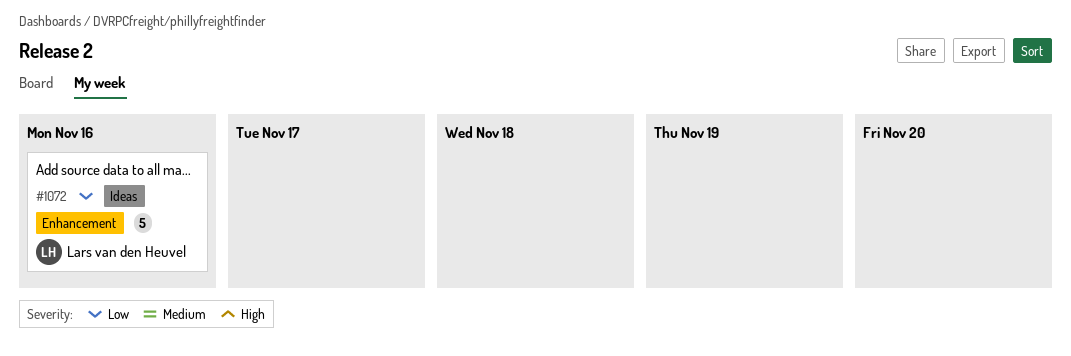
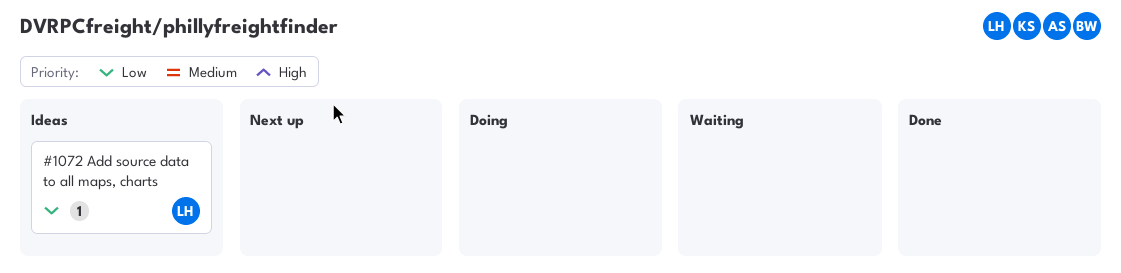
#1072, estimate: 5 -> 1

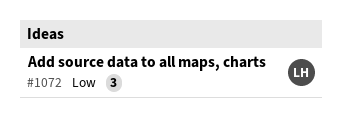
#1072, estimate: 1 -> 3

